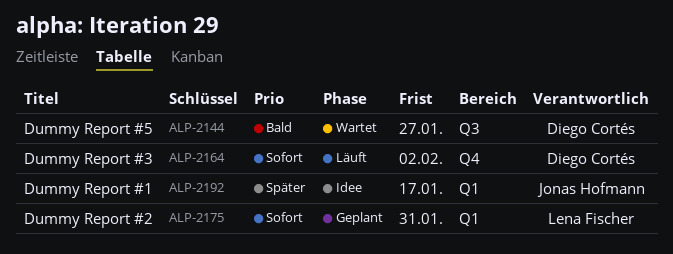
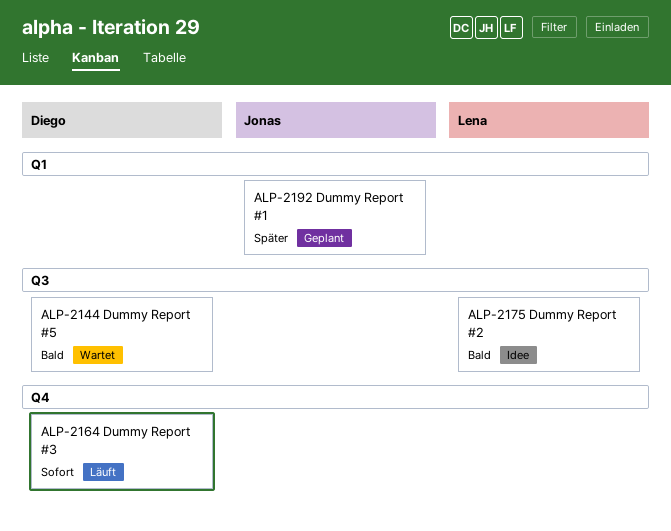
ALP-2175, status: Geplant -> Idee
ALP-2175, priority: Sofort -> Bald
ALP-2175, label: Q1 -> Q3
ALP-2192, status: Idee -> Geplant

